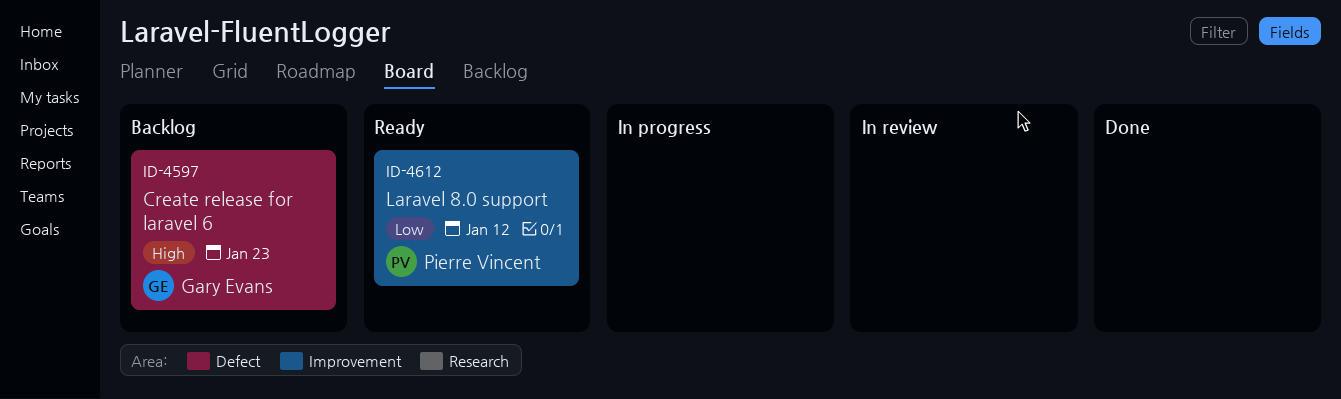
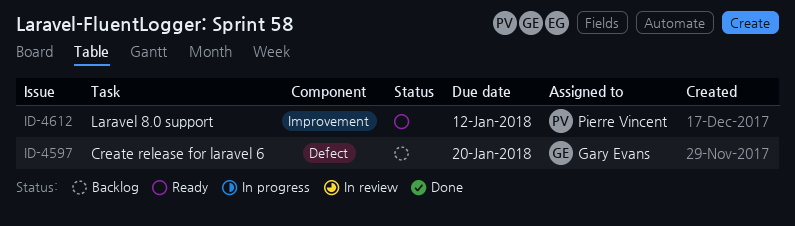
ID-4597, due: Jan 23 -> Jan 20

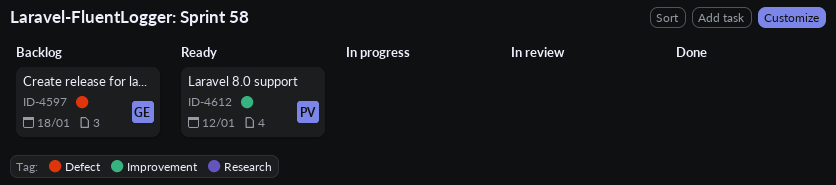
ID-4597, due: Jan 20 -> Jan 18

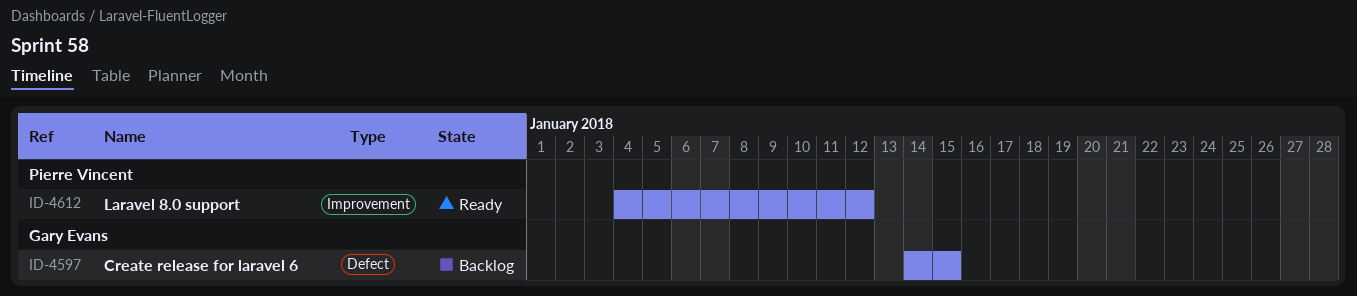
ID-4597, due: Jan 18 -> Jan 15

